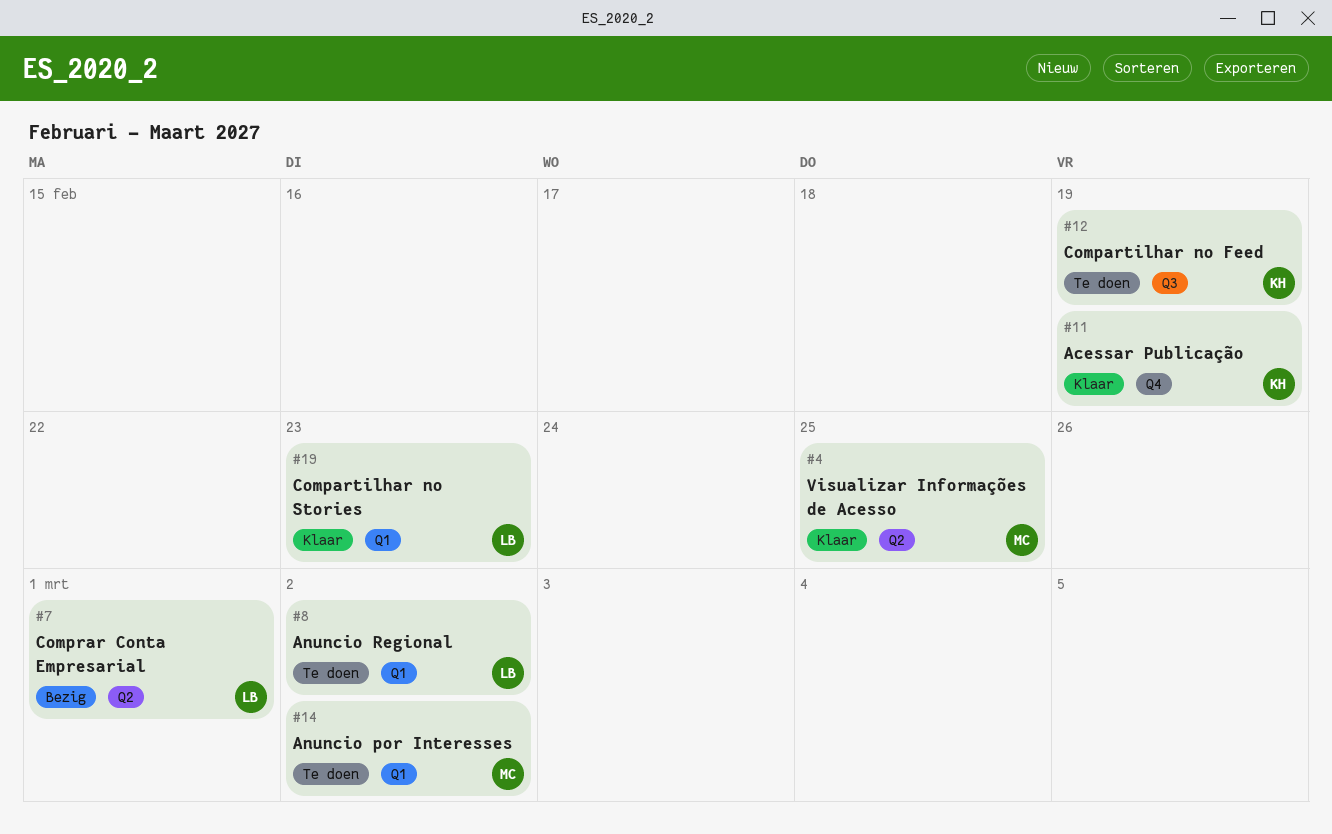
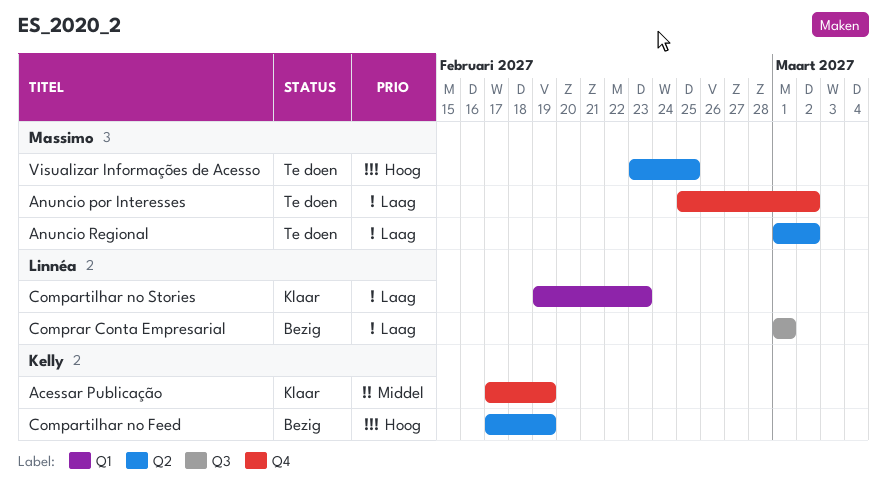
Anuncio por Interesses, label: Q1 -> Q4
Anuncio Regional, owner: Linnéa -> Massimo
Anuncio Regional, label: Q1 -> Q2
Compartilhar no Feed, status: Te doen -> Bezig
Compartilhar no Feed, label: Q3 -> Q2
Comprar Conta Empresarial, label: Q2 -> Q3
Visualizar Informações de Acesso, status: Klaar -> Te doen

